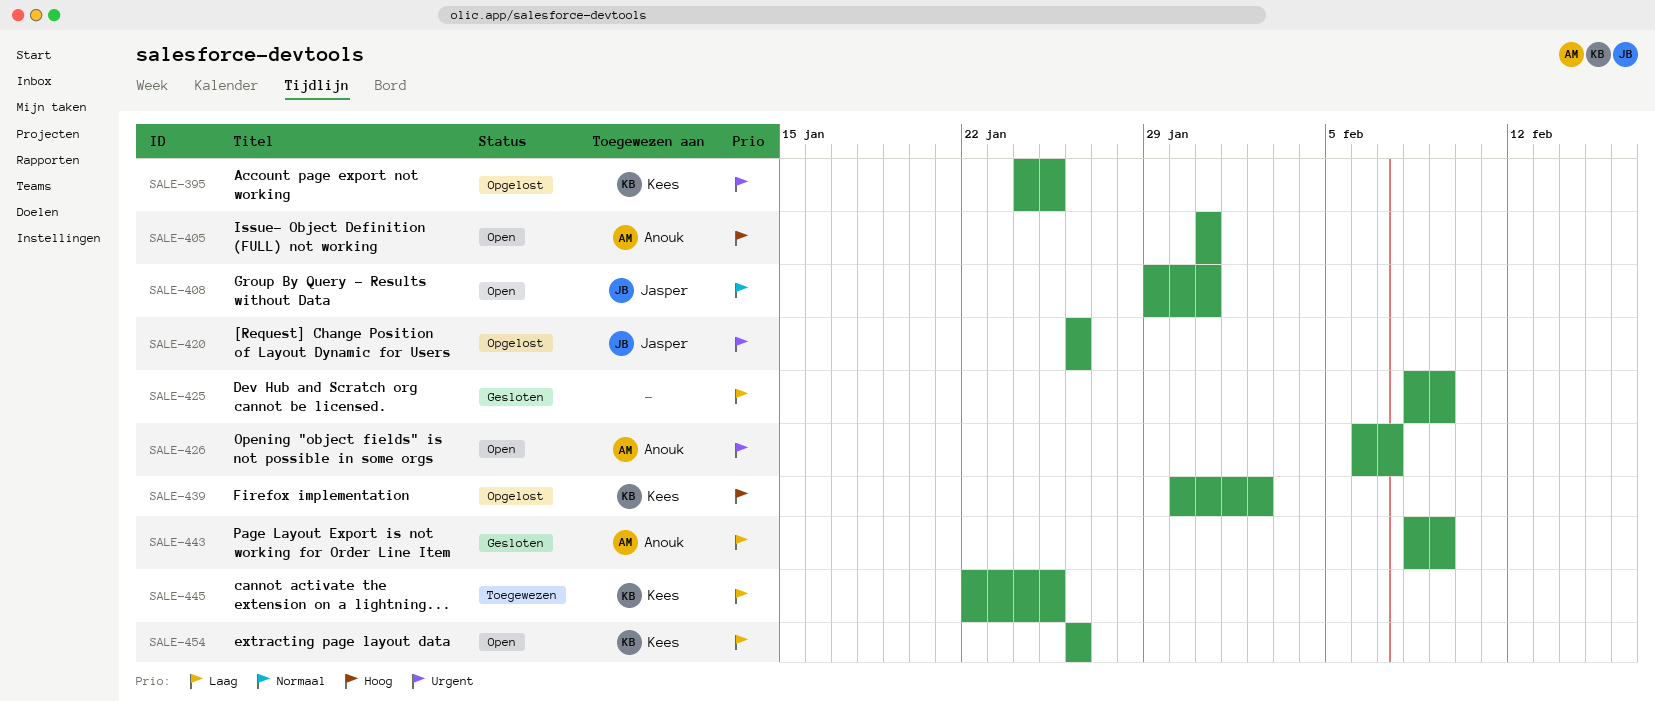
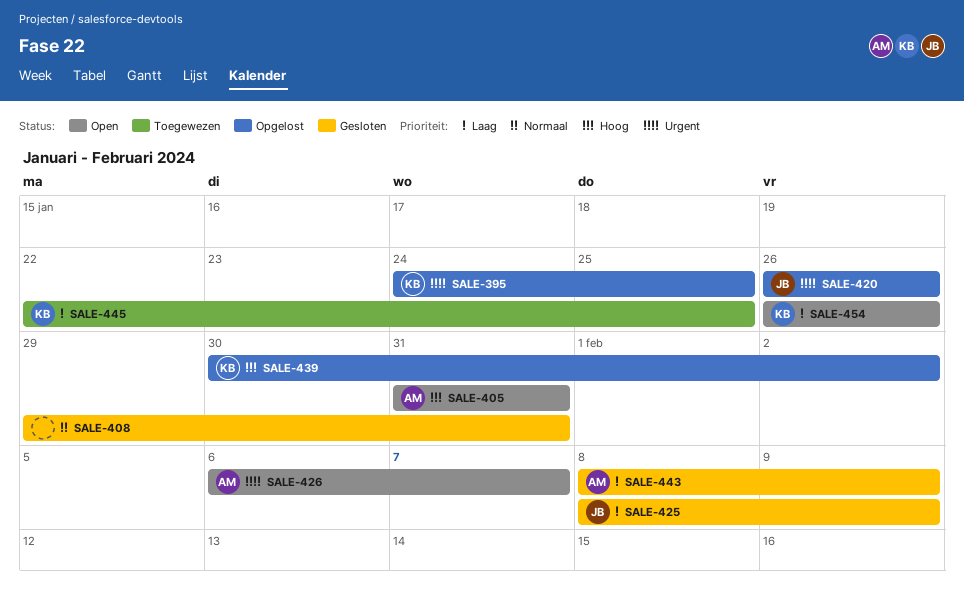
SALE-408, status: Open -> Gesloten
SALE-408, owner: Jasper -> none
SALE-425, owner: none -> Jasper

